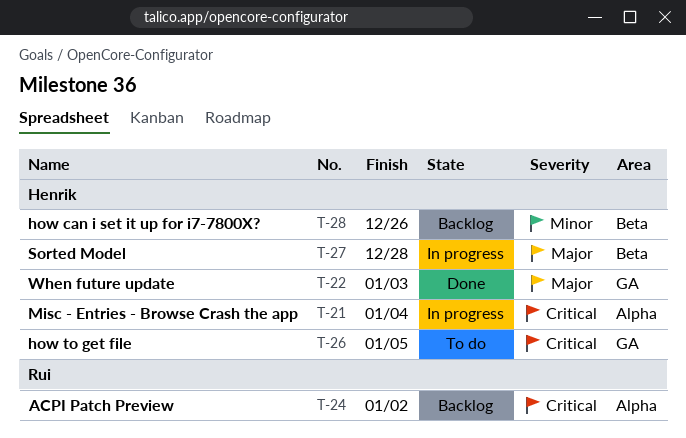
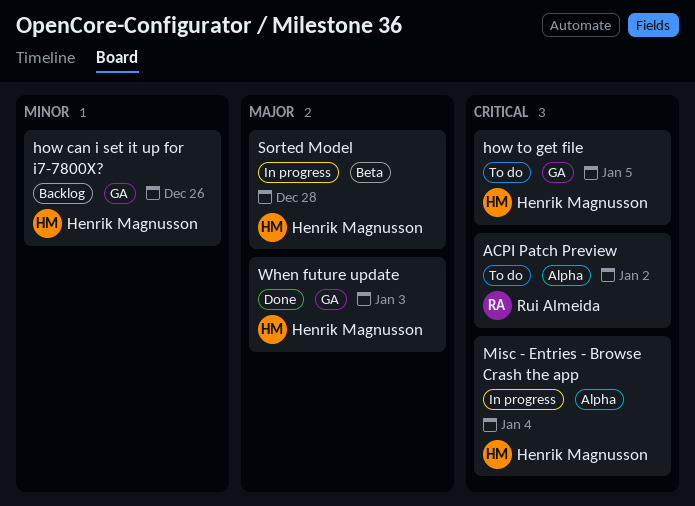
ACPI Patch Preview, status: Backlog -> To do
how can i set it up for i7-7800X?, label: Beta -> GA

